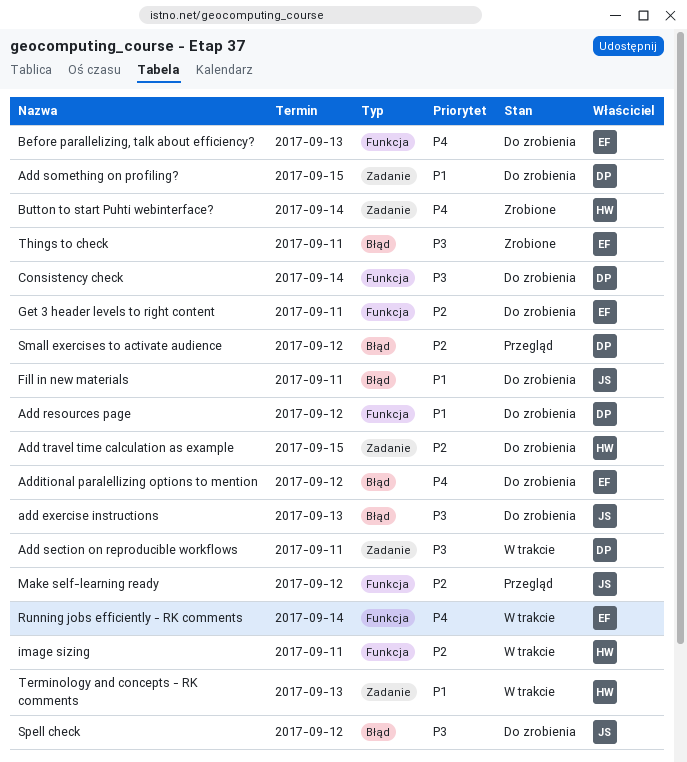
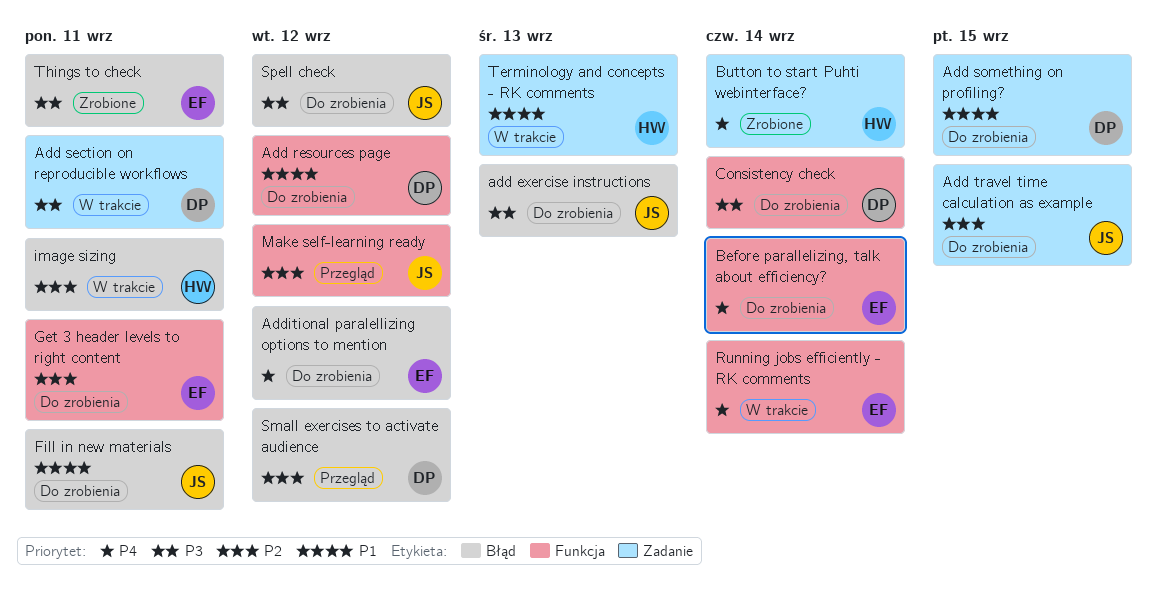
Add travel time calculation as example, owner: HW -> JS
Before parallelizing, talk about efficiency?, due: Sep 13 -> Sep 14
image sizing, label: Funkcja -> Błąd

